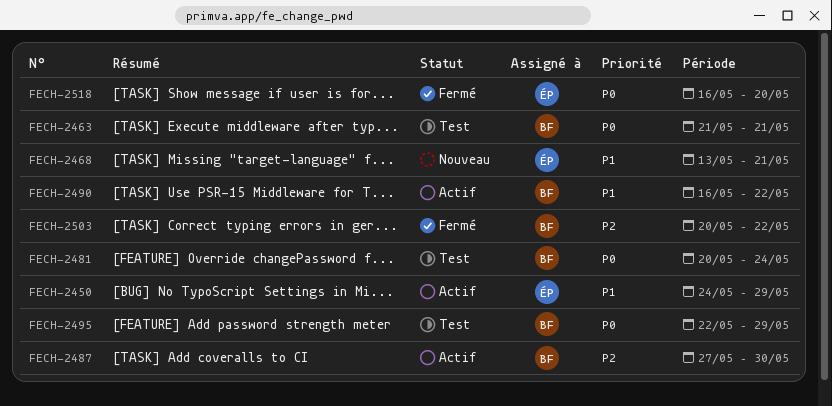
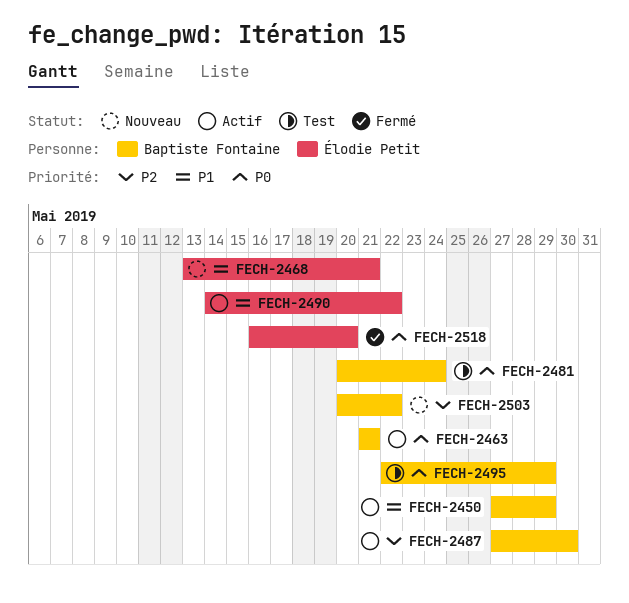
FECH-2450, owner: Élodie Petit -> Baptiste Fontaine
FECH-2450, start: May 24 -> May 27
FECH-2463, status: Test -> Actif
FECH-2490, owner: Baptiste Fontaine -> Élodie Petit
FECH-2490, start: May 16 -> May 14
FECH-2503, status: Fermé -> Nouveau

